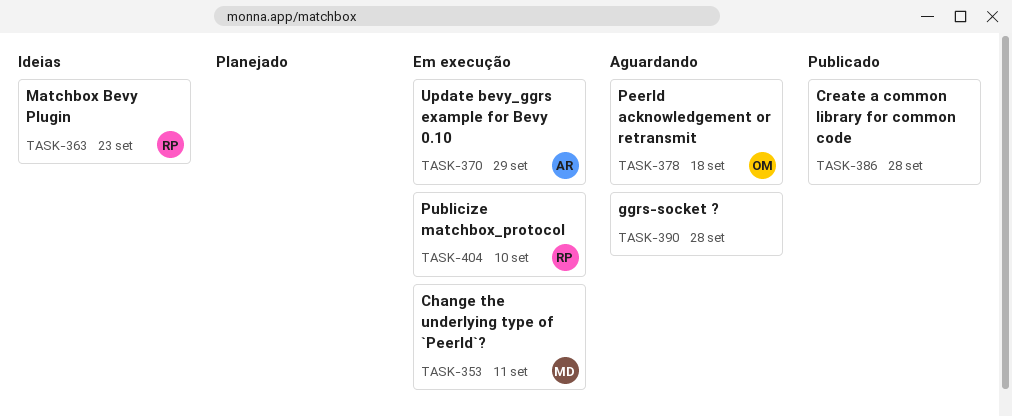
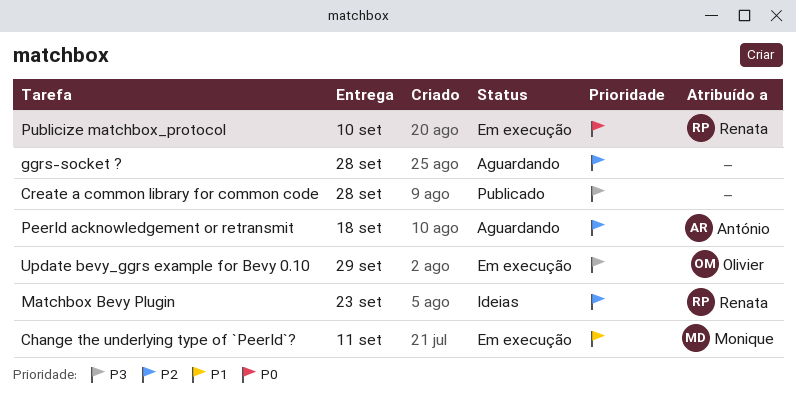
PeerId acknowledgement or retransmit, owner: Olivier -> António
Update bevy_ggrs example for Bevy 0.10, owner: António -> Olivier

